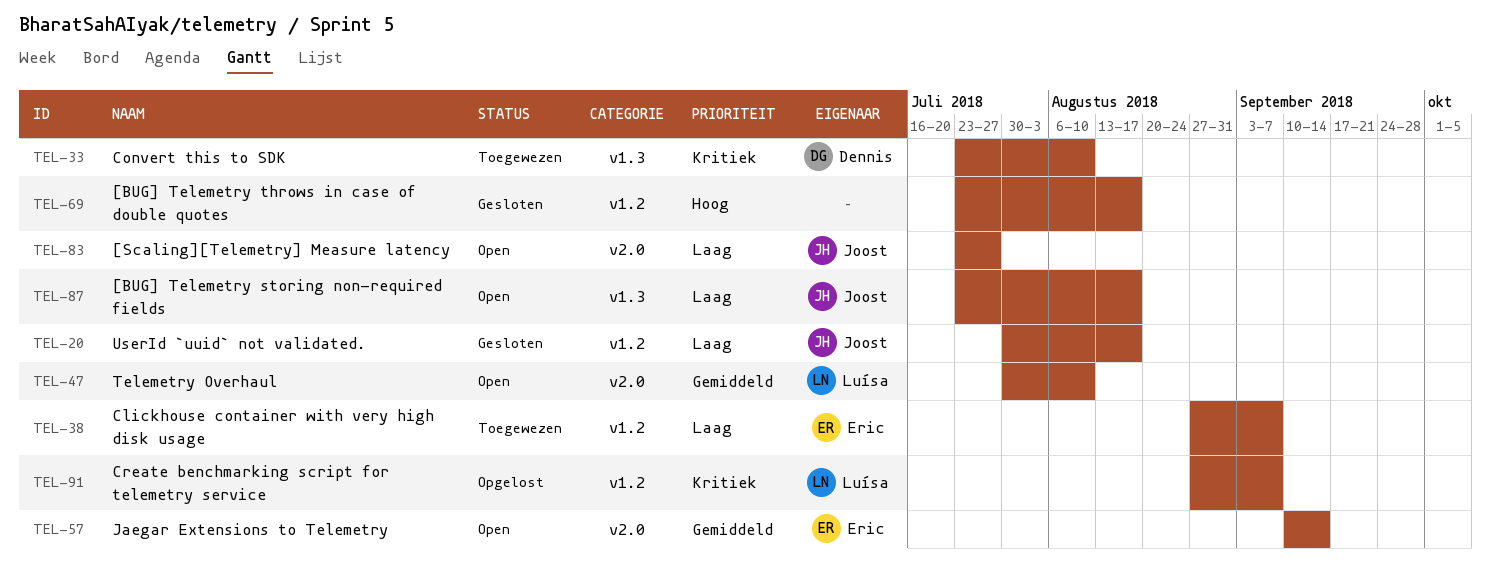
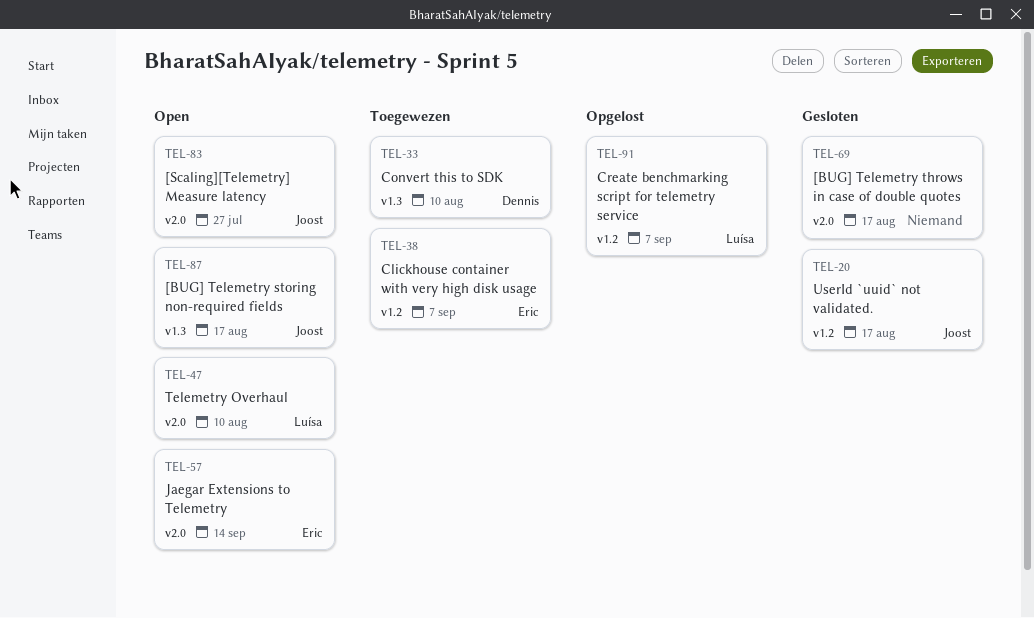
TEL-69, label: v1.2 -> v2.0

